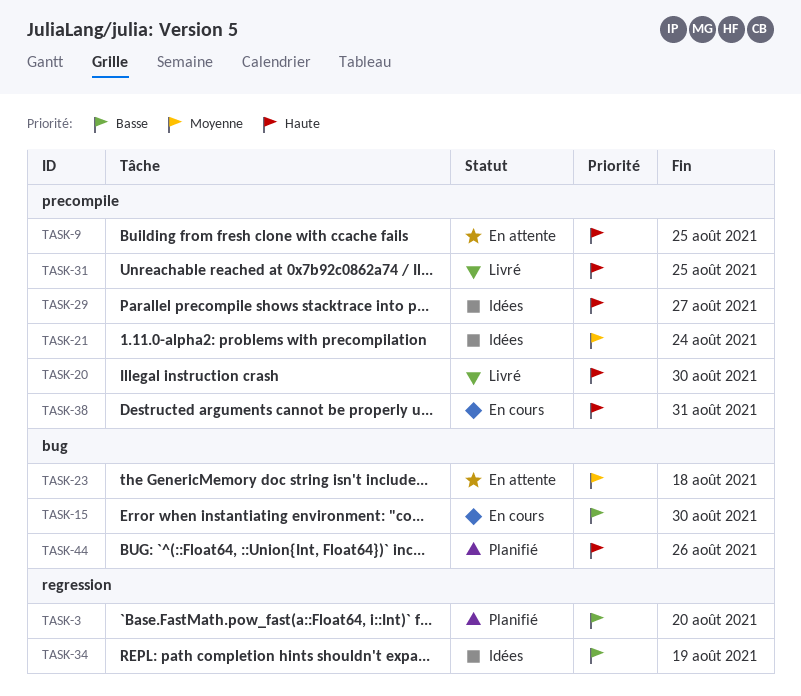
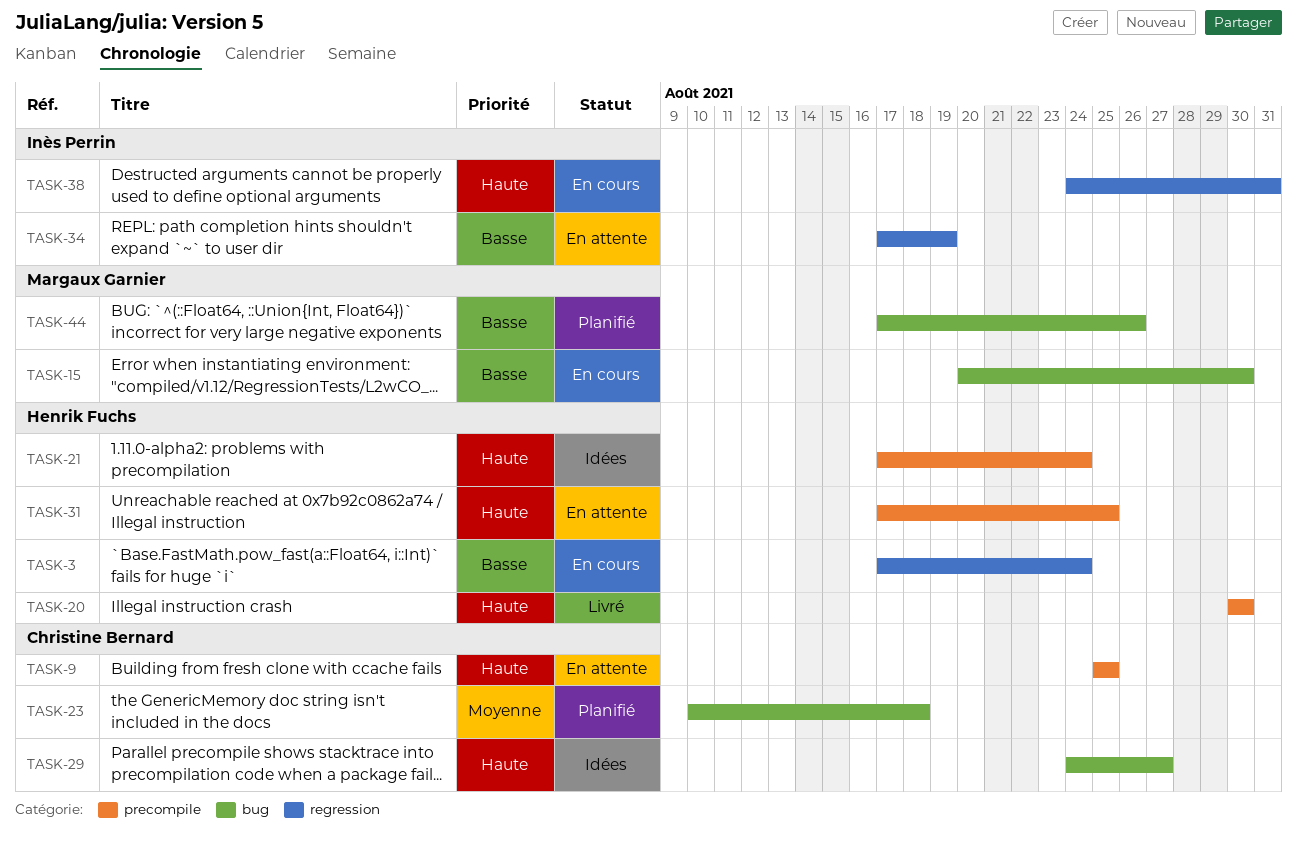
TASK-3, status: Planifié -> En cours
TASK-3, due: Aug 20 -> Aug 24
TASK-21, priority: Moyenne -> Haute
TASK-23, status: En attente -> Planifié
TASK-29, label: precompile -> bug
TASK-31, status: Livré -> En attente
TASK-34, status: Idées -> En attente
TASK-38, label: precompile -> regression
TASK-44, priority: Haute -> Basse

